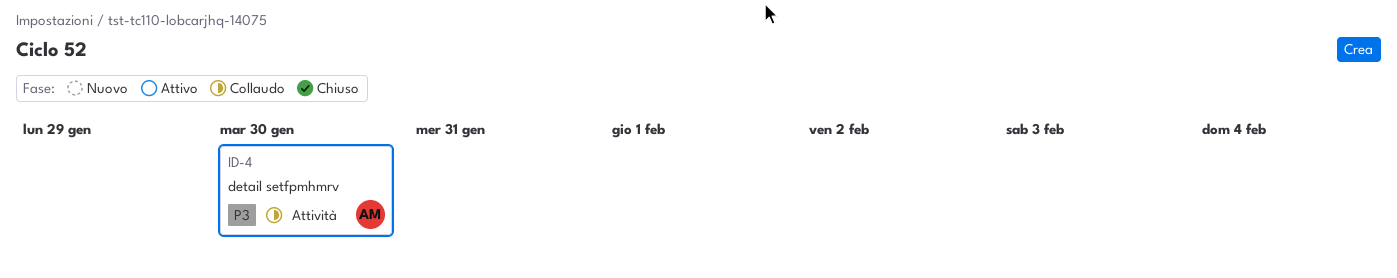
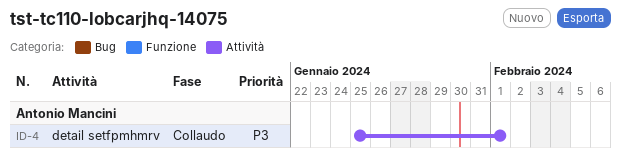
ID-4, due: Jan 30 -> Feb 1

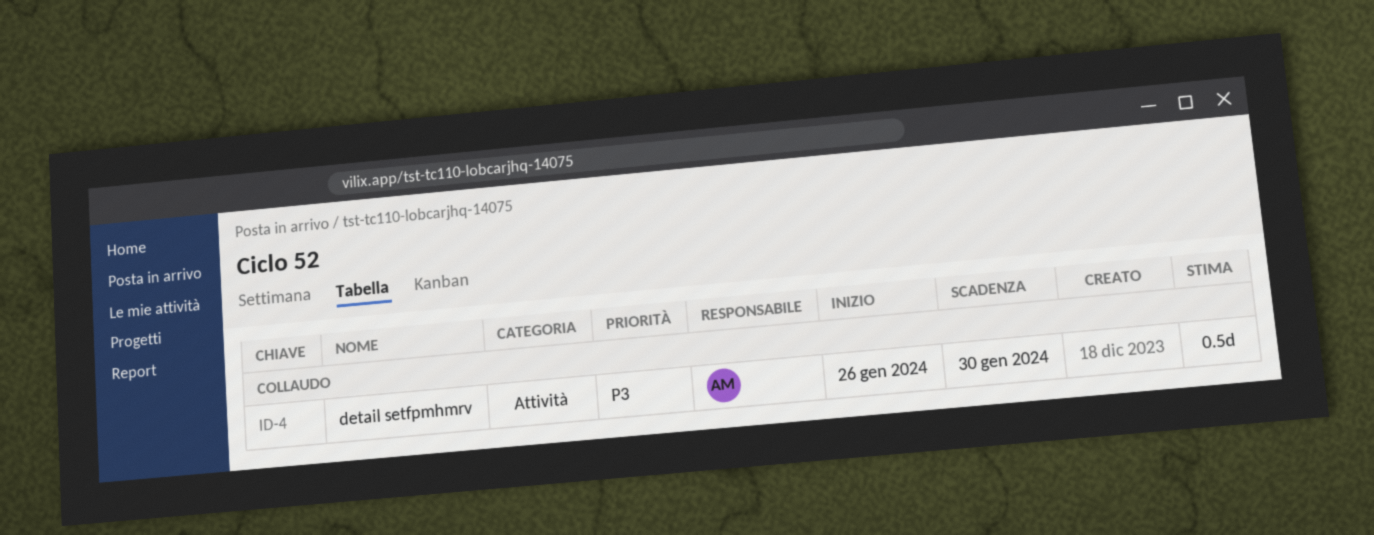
ID-4, start: Jan 25 -> Jan 26
ID-4, due: Feb 1 -> Jan 30

